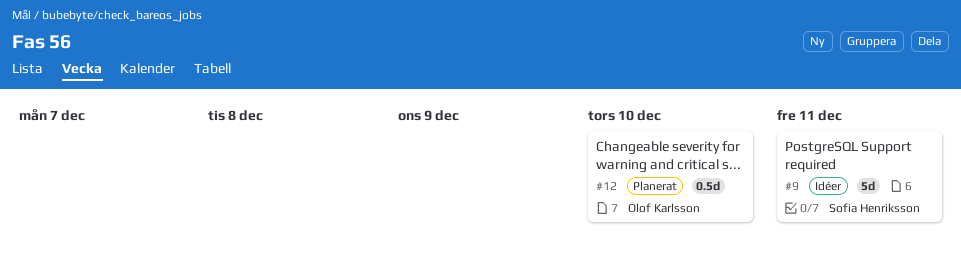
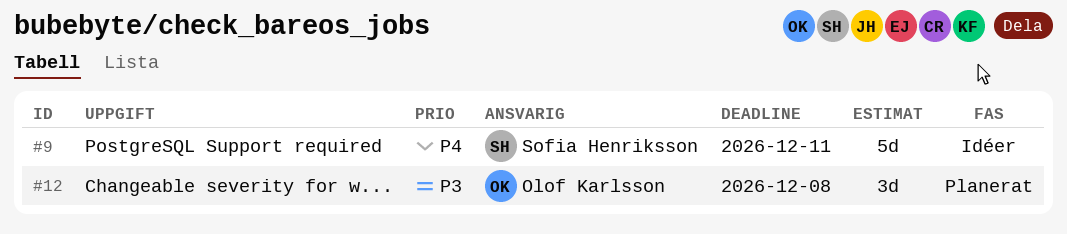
#12, estimate: 0.5d -> 3d
#12, due: Dec 10 -> Dec 8

